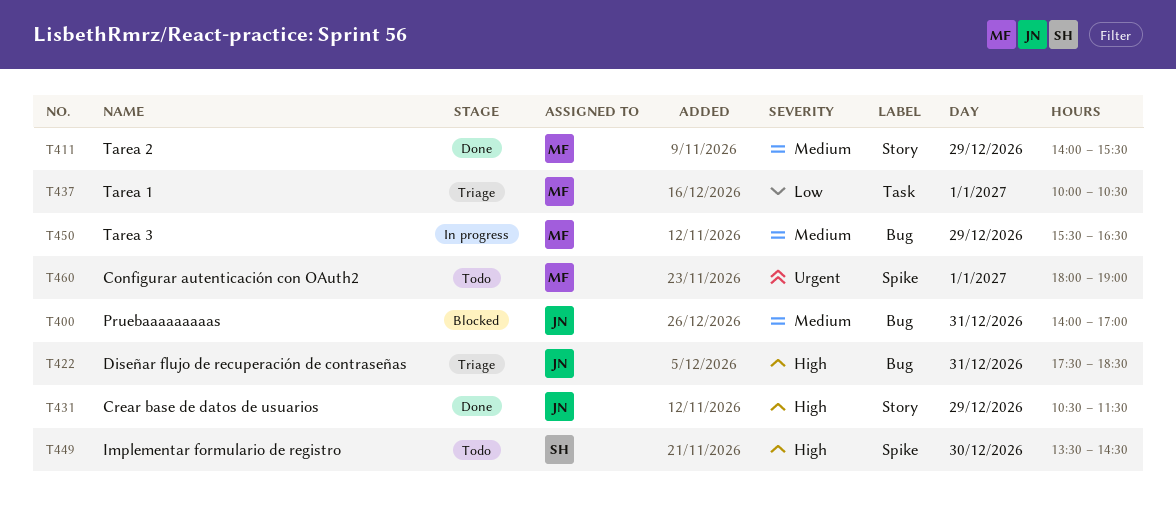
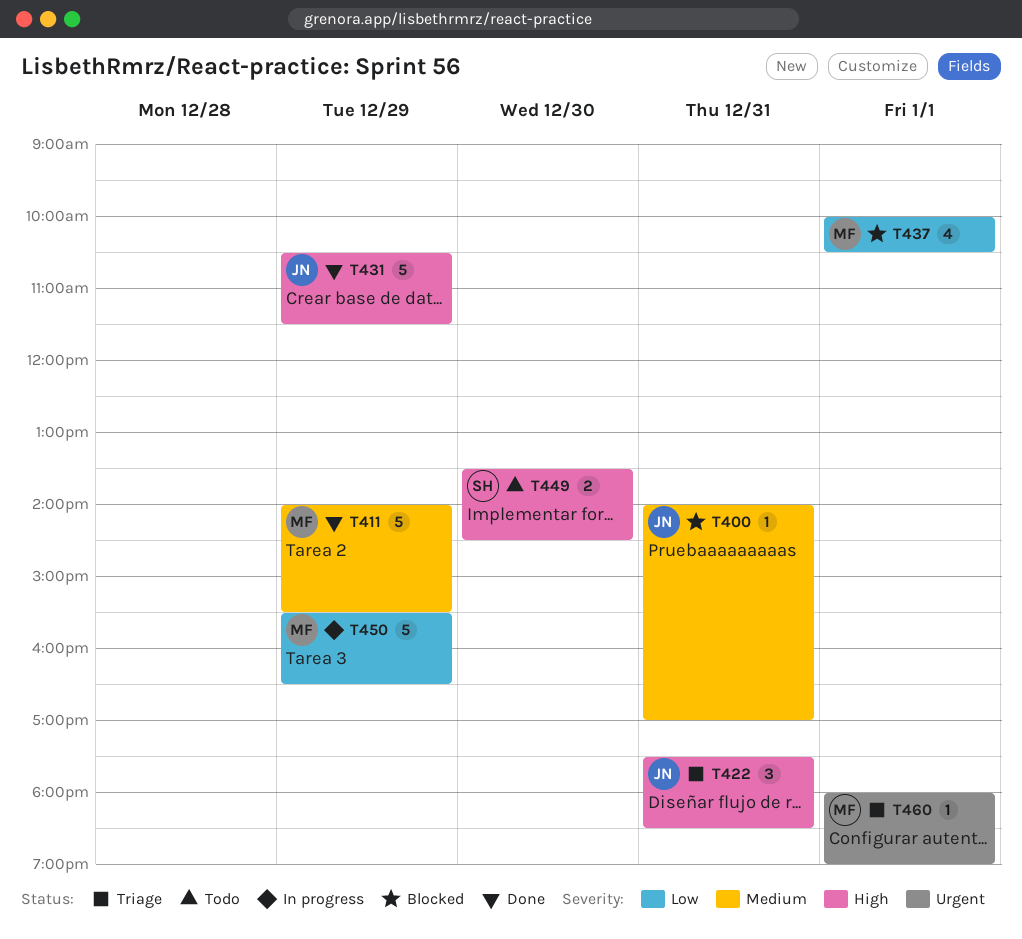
T437, status: Triage -> Blocked
T450, priority: Medium -> Low
T460, status: Todo -> Triage

